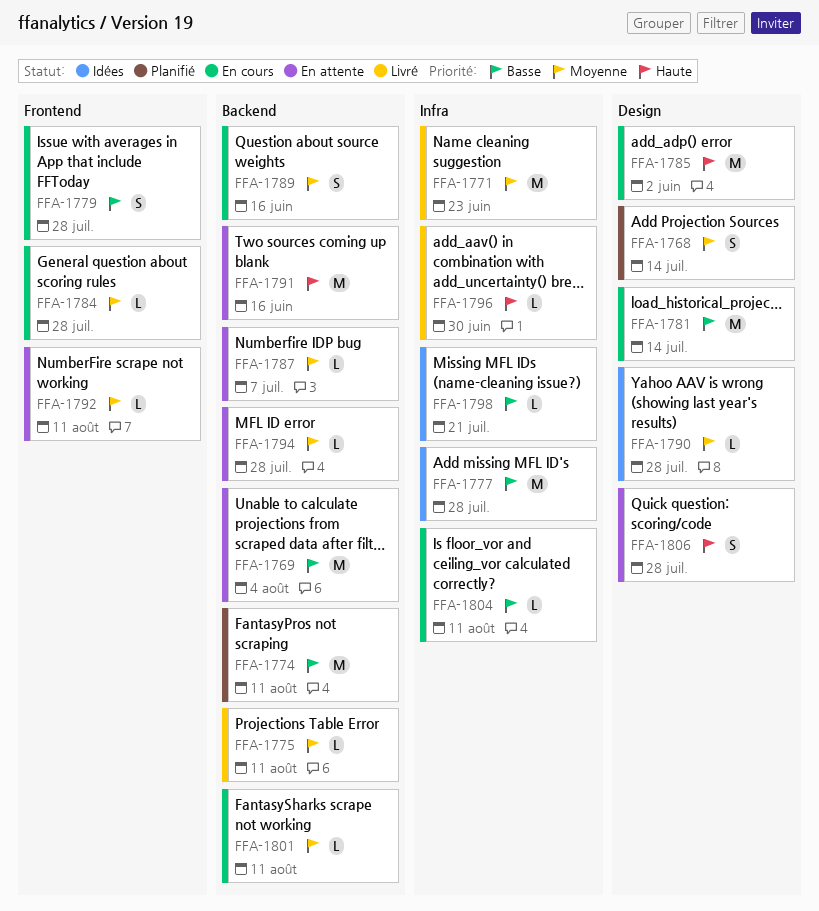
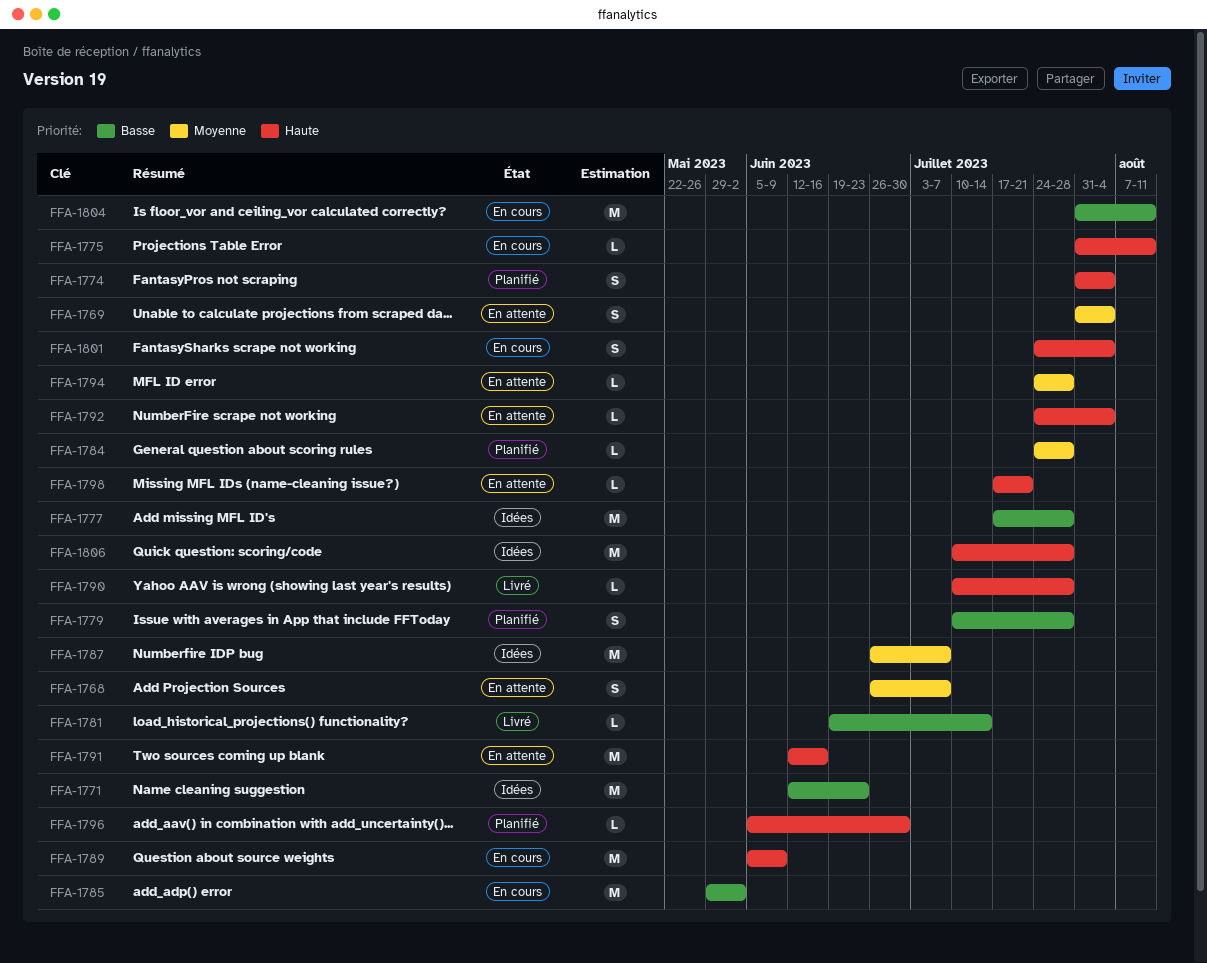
FFA-1768, status: Planifié -> En attente
FFA-1768, due: Jul 14 -> Jul 7
FFA-1769, priority: Basse -> Moyenne
FFA-1769, estimate: M -> S
FFA-1771, status: Livré -> Idées
FFA-1771, priority: Moyenne -> Basse
FFA-1774, priority: Basse -> Haute
FFA-1774, estimate: M -> S
FFA-1774, due: Aug 11 -> Aug 4
FFA-1775, status: Livré -> En cours
FFA-1775, priority: Moyenne -> Haute
FFA-1779, status: En cours -> Planifié
FFA-1781, status: En cours -> Livré
FFA-1781, estimate: M -> L
FFA-1784, status: En cours -> Planifié
FFA-1785, priority: Haute -> Basse
FFA-1787, status: En attente -> Idées
FFA-1787, estimate: L -> M
FFA-1789, priority: Moyenne -> Haute
FFA-1789, estimate: S -> M
FFA-1789, due: Jun 16 -> Jun 9
FFA-1790, status: Idées -> Livré
FFA-1790, priority: Moyenne -> Haute
FFA-1792, priority: Moyenne -> Haute
FFA-1792, due: Aug 11 -> Aug 4
FFA-1796, status: Livré -> Planifié
FFA-1798, status: Idées -> En attente
FFA-1798, priority: Basse -> Haute
FFA-1801, priority: Moyenne -> Haute
FFA-1801, estimate: L -> S
FFA-1801, due: Aug 11 -> Aug 4
FFA-1804, estimate: L -> M
FFA-1806, status: En attente -> Idées
FFA-1806, estimate: S -> M

